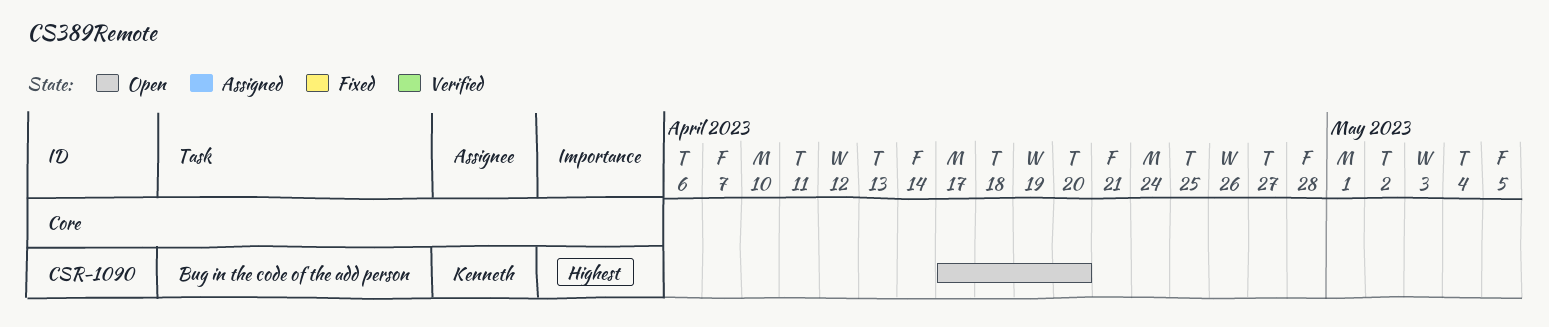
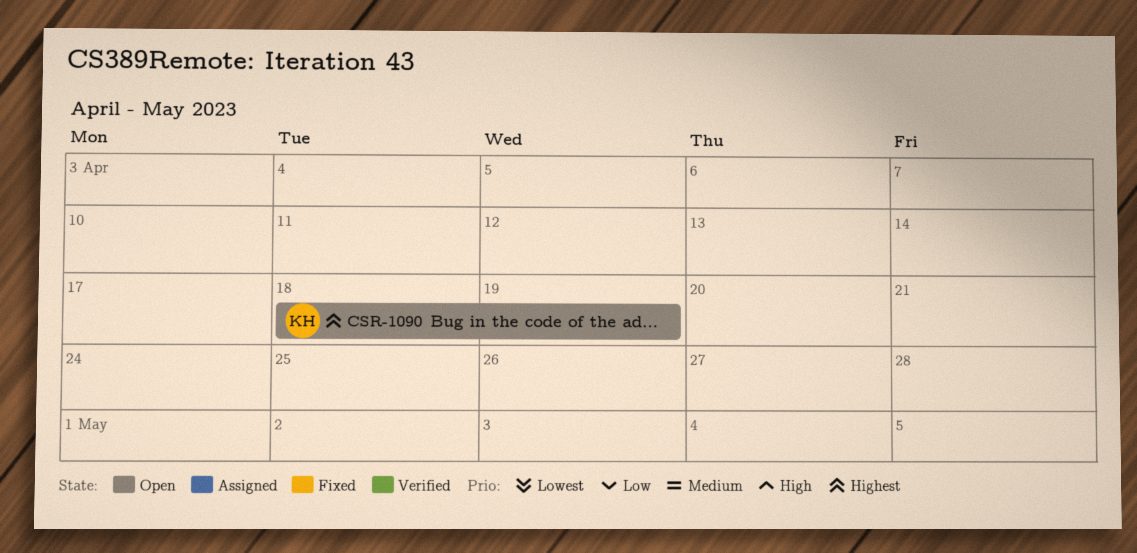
CSR-1090, start: Apr 17 -> Apr 18
CSR-1090, due: Apr 20 -> Apr 19

